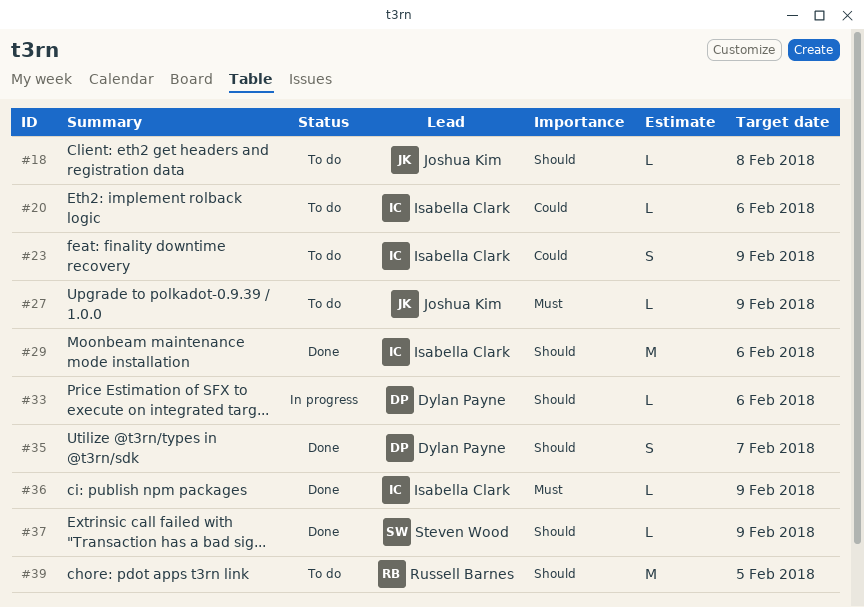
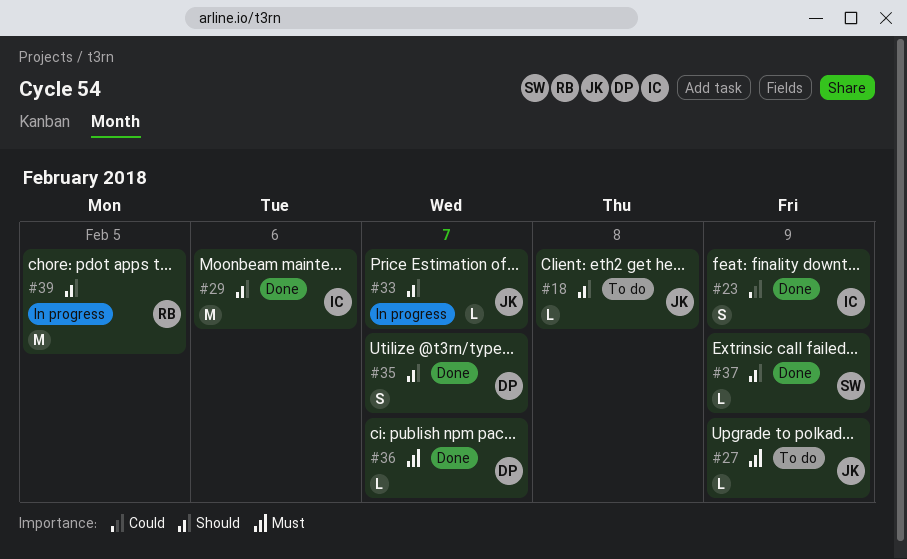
#20: present -> none
#23, status: To do -> Done
#33, owner: Dylan Payne -> Joshua Kim
#33, due: Feb 6 -> Feb 7
#36, owner: Isabella Clark -> Dylan Payne
#36, due: Feb 9 -> Feb 7
#39, status: To do -> In progress

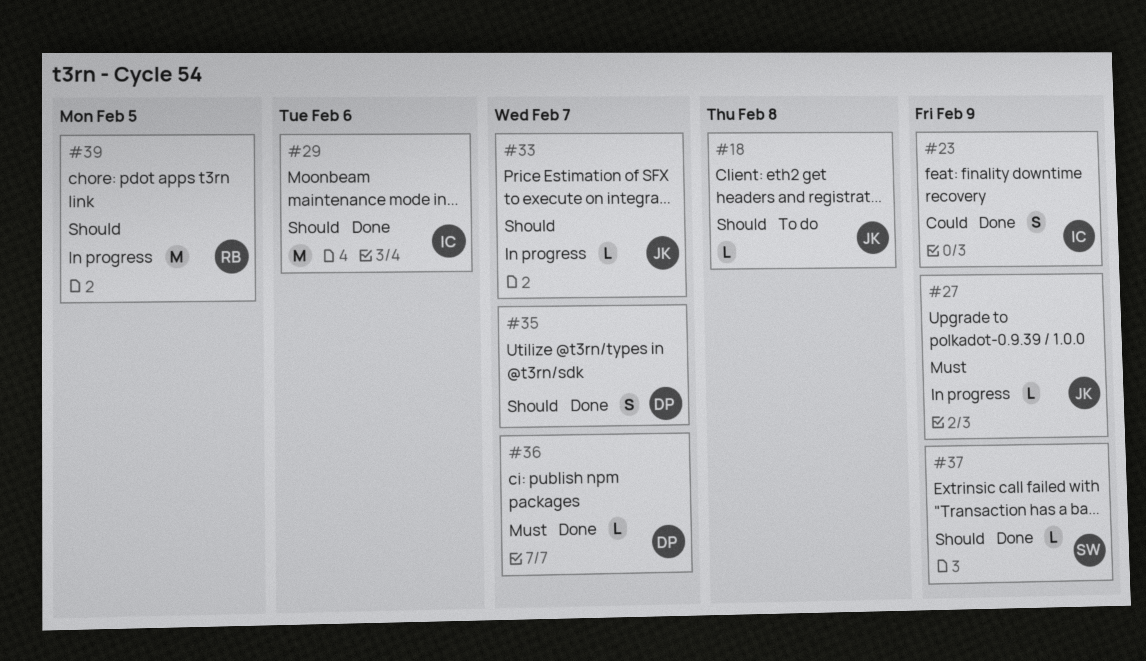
#27, status: To do -> In progress

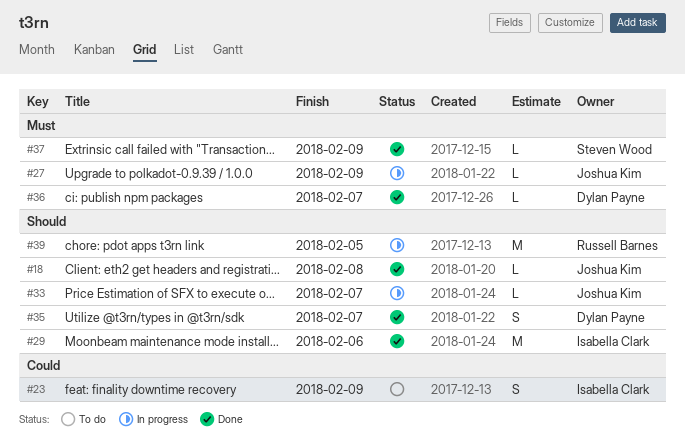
#18, status: To do -> Done
#23, status: Done -> To do
#37, priority: Should -> Must

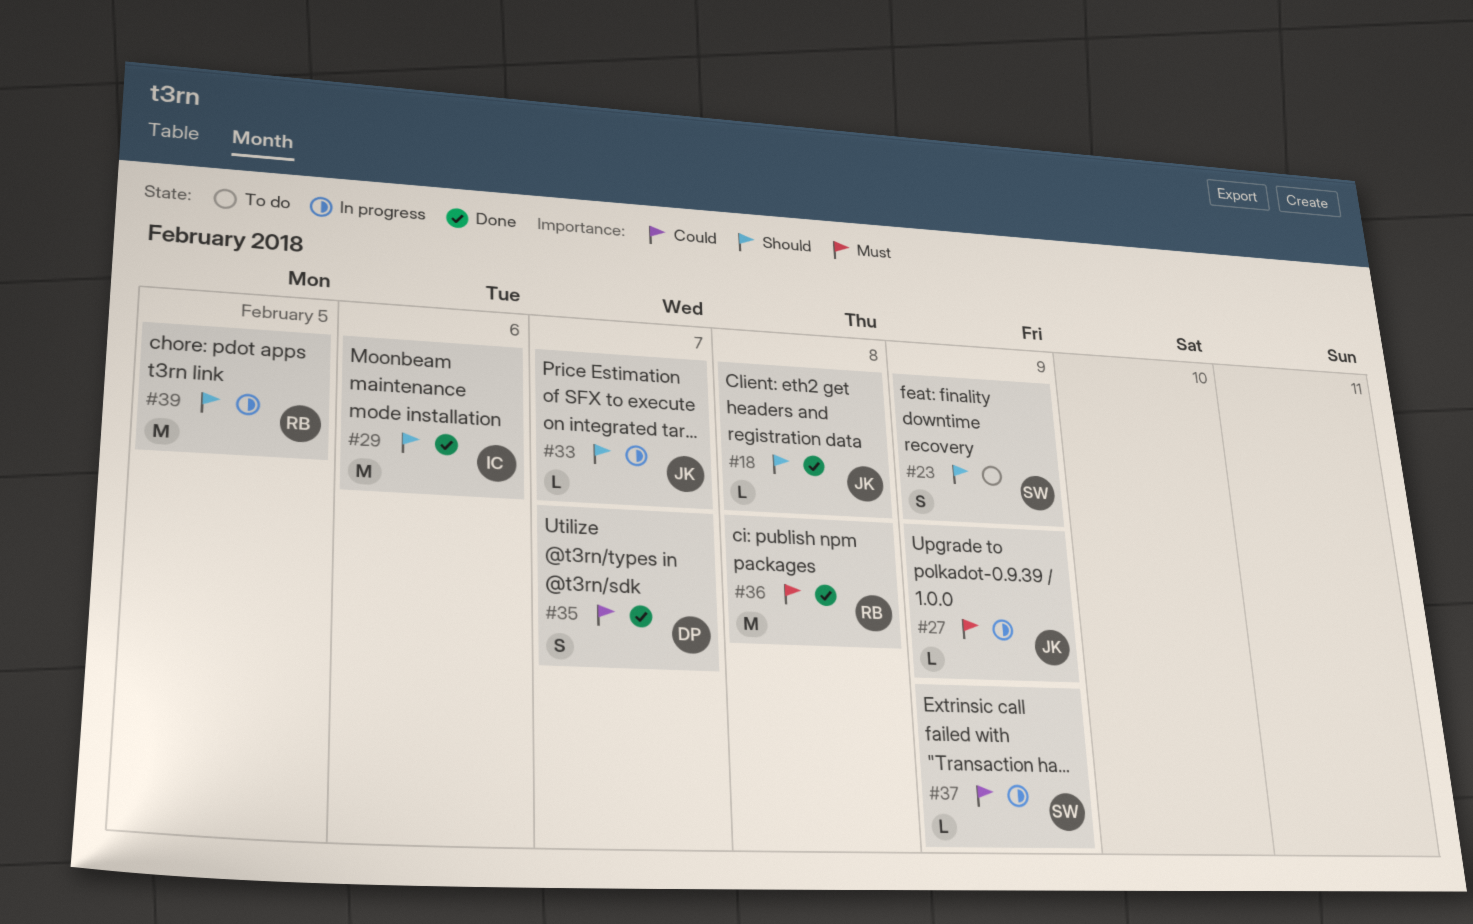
#23, owner: Isabella Clark -> Steven Wood
#23, priority: Could -> Should
#35, priority: Should -> Could
#36, owner: Dylan Payne -> Russell Barnes
#36, estimate: L -> M
#36, due: Feb 7 -> Feb 8
#37, status: Done -> In progress
#37, priority: Must -> Could

